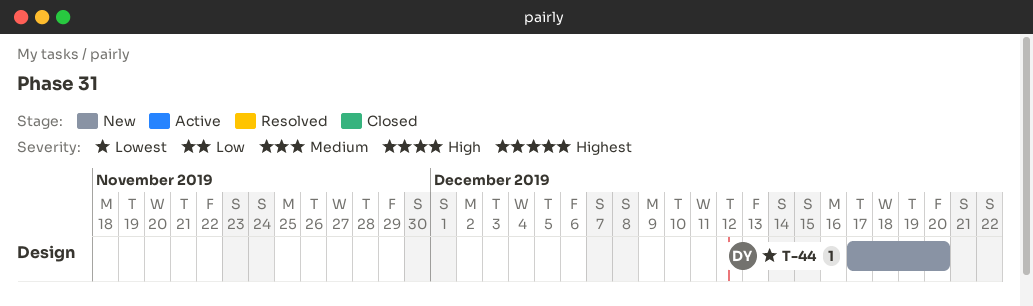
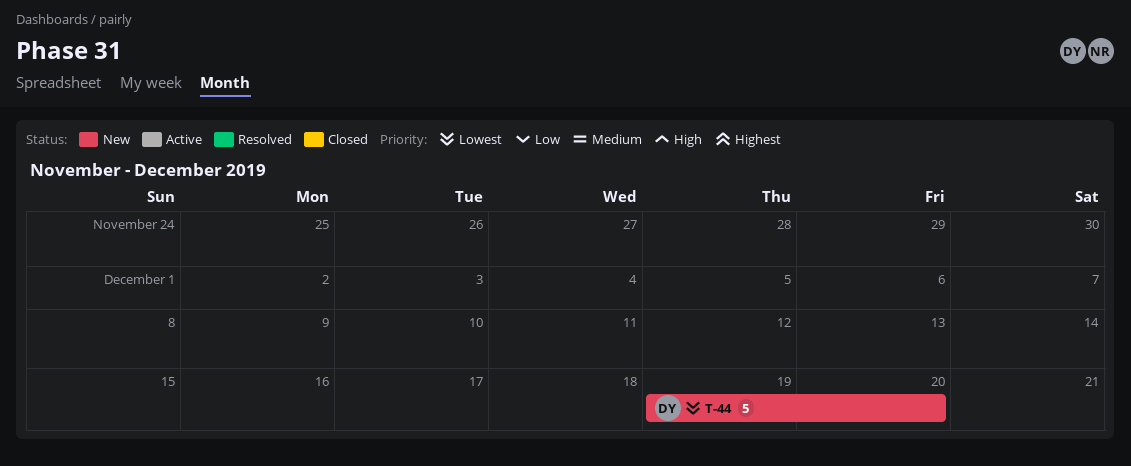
T-44, estimate: 1 -> 5
T-44, start: Dec 17 -> Dec 19

